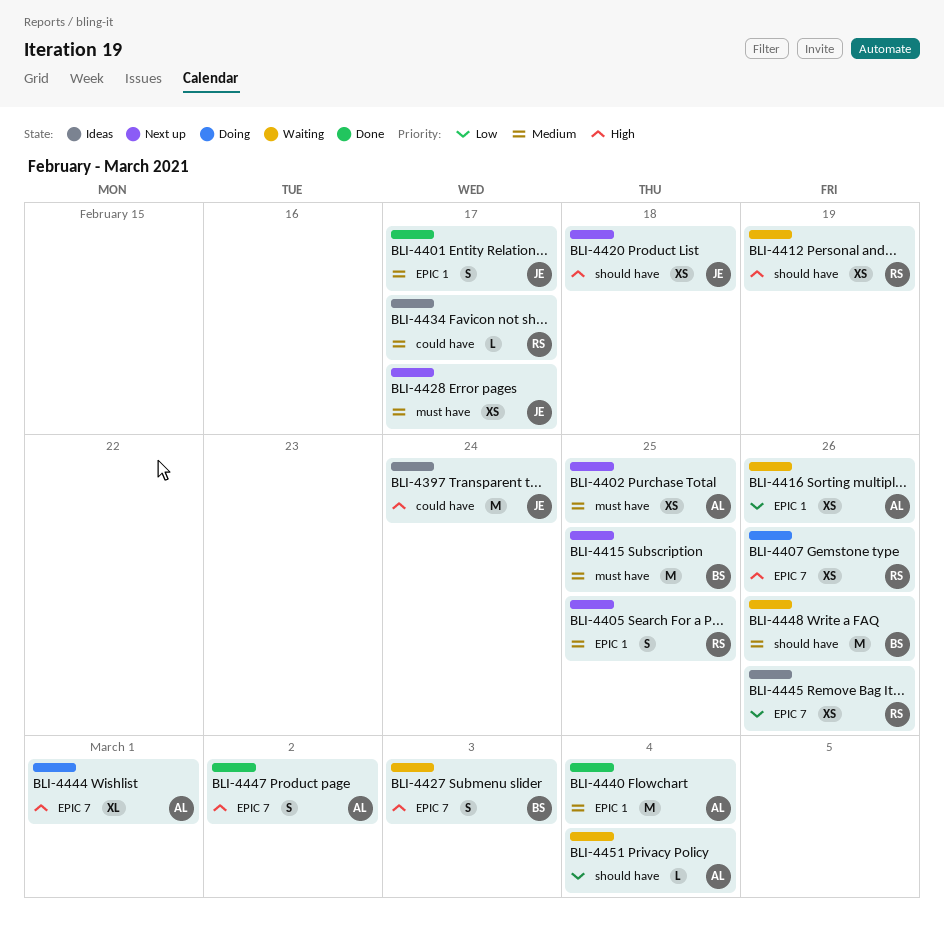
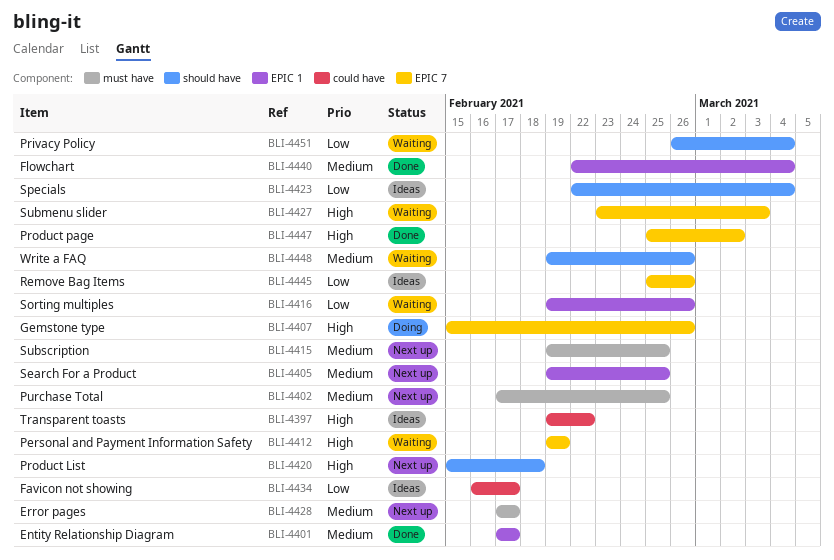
BLI-4397, due: Feb 24 -> Feb 22
BLI-4412, label: should have -> EPIC 7
BLI-4423: none -> present
BLI-4434, priority: Medium -> Low
BLI-4444: present -> none

